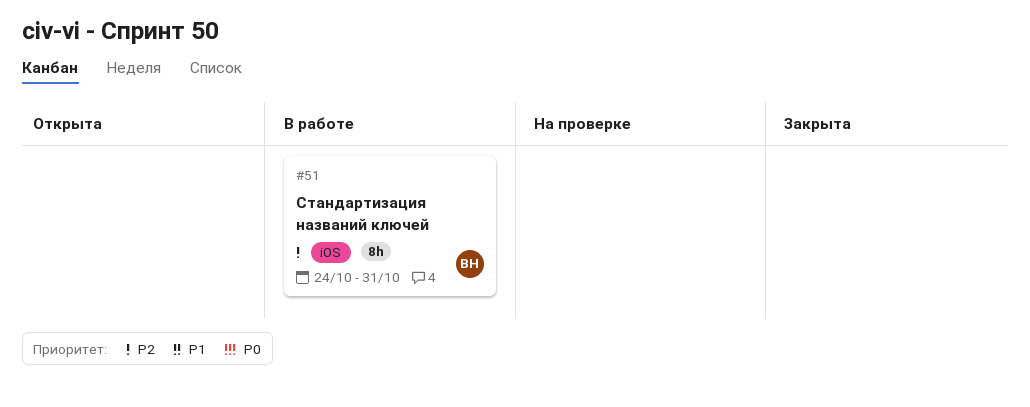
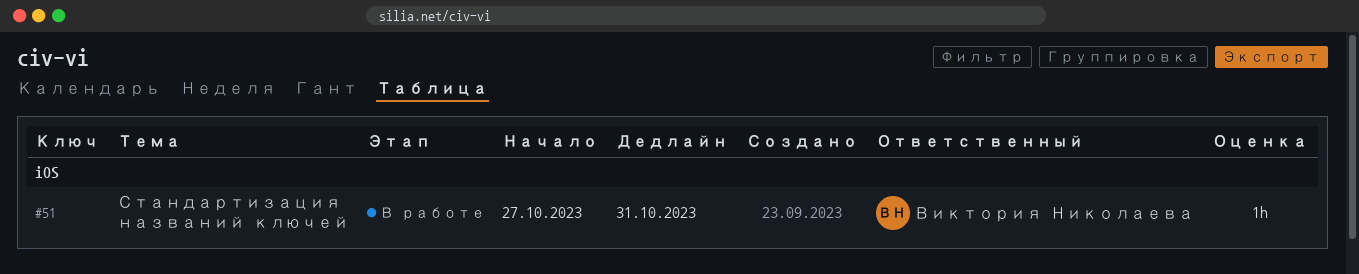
#51, estimate: 8h -> 1h
#51, start: Oct 24 -> Oct 27

